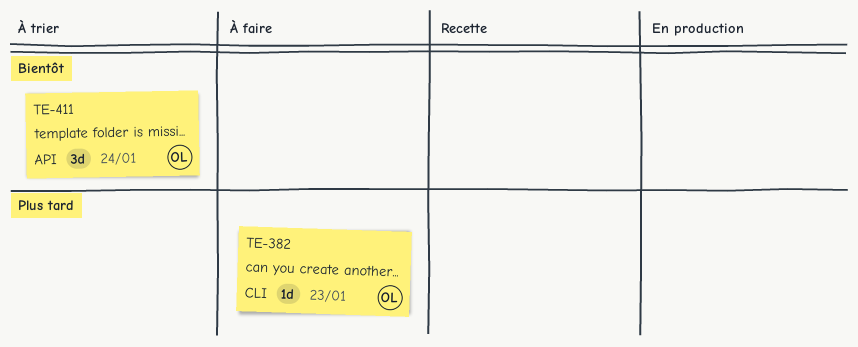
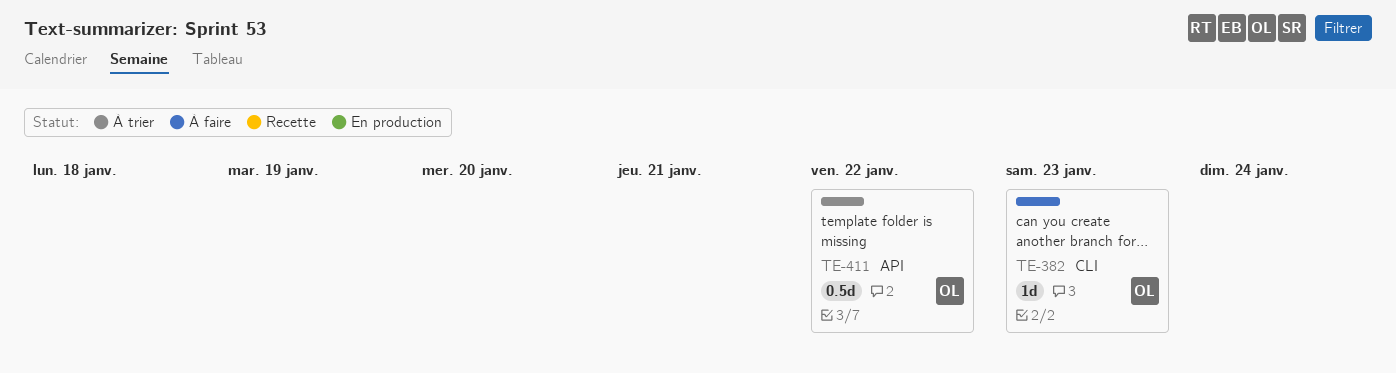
TE-411, estimate: 3d -> 0.5d
TE-411, due: Jan 24 -> Jan 22

